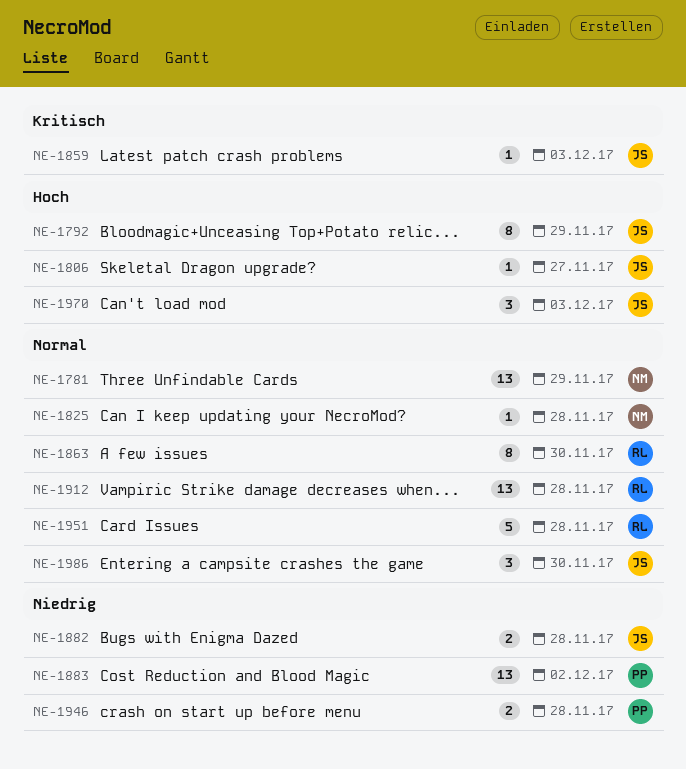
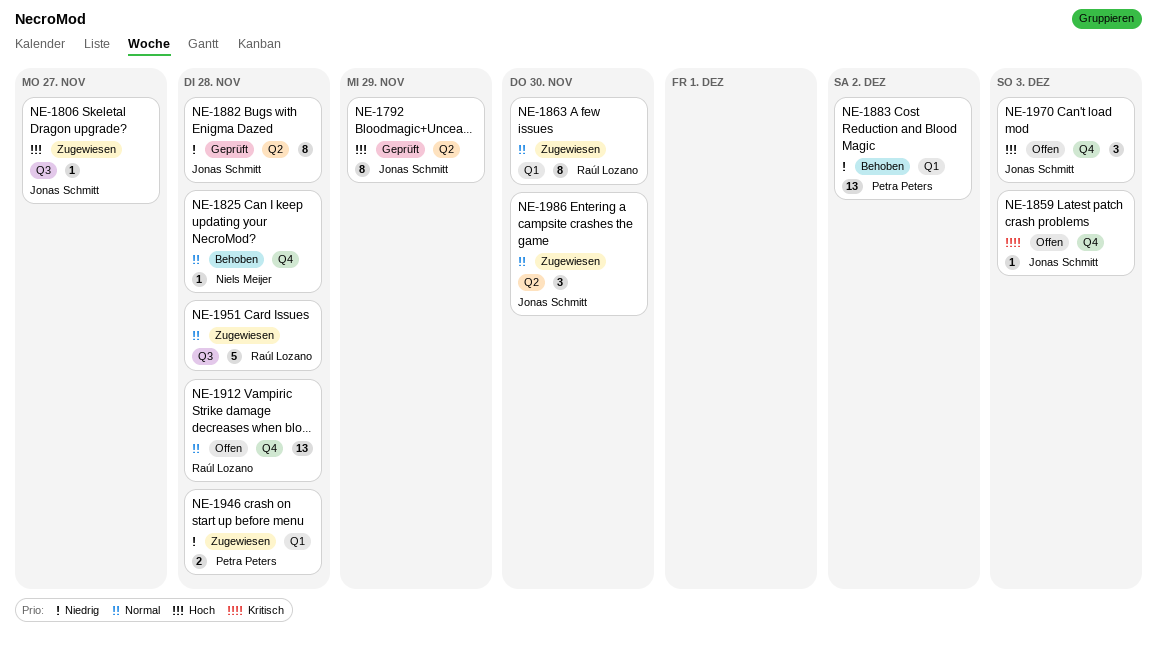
NE-1781: present -> none
NE-1882, estimate: 2 -> 8

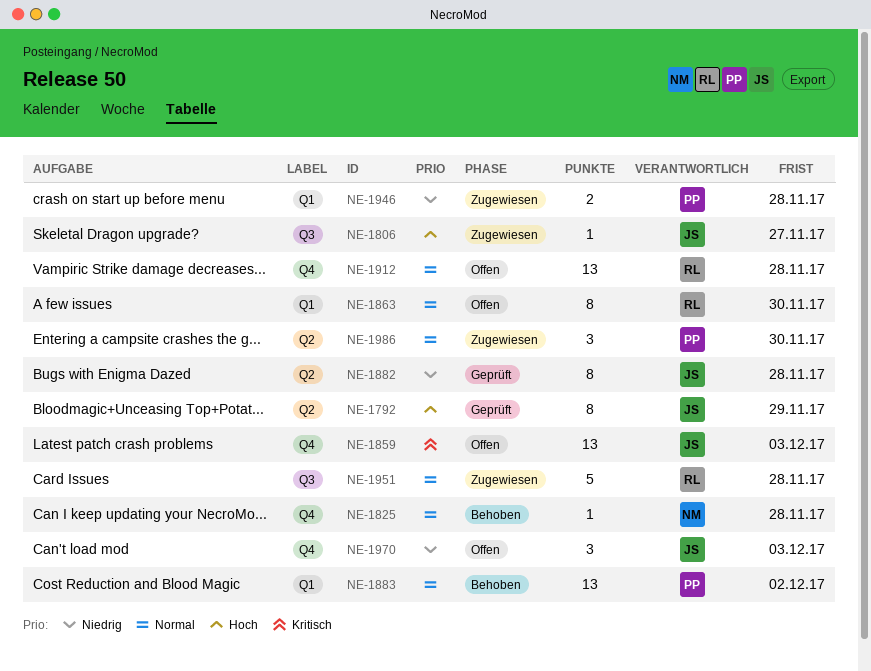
NE-1859, estimate: 1 -> 13
NE-1863, status: Zugewiesen -> Offen
NE-1883, priority: Niedrig -> Normal
NE-1970, priority: Hoch -> Niedrig
NE-1986, owner: Jonas Schmitt -> Petra Peters

